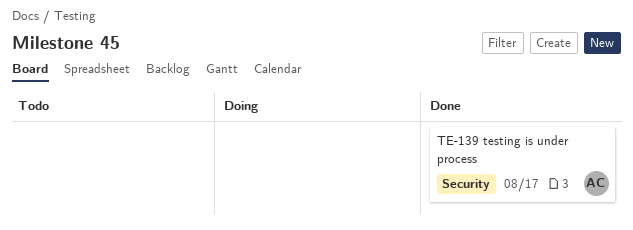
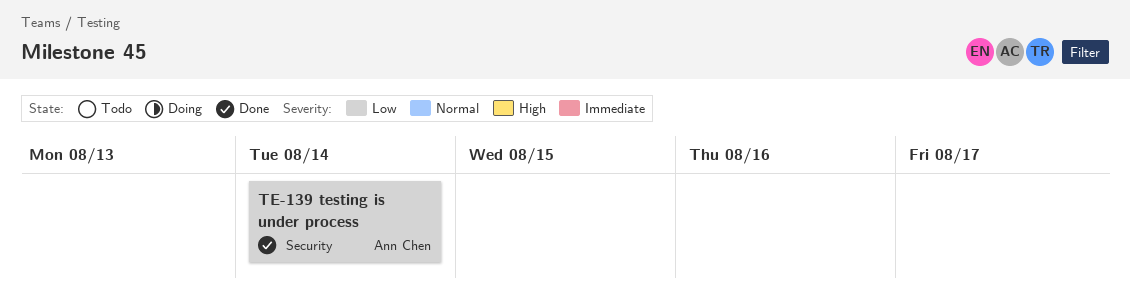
TE-139, due: Aug 17 -> Aug 14

